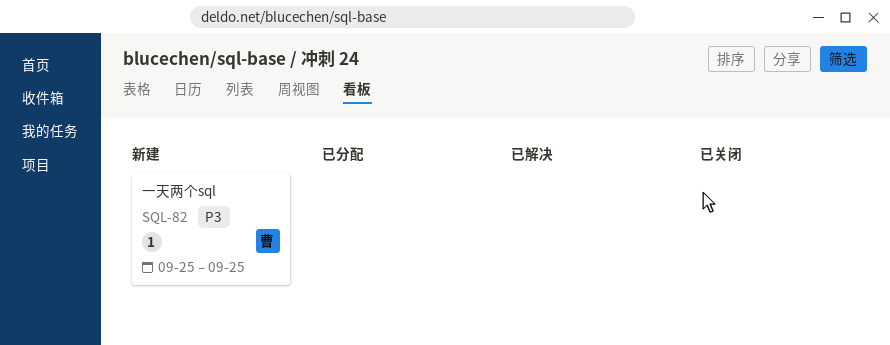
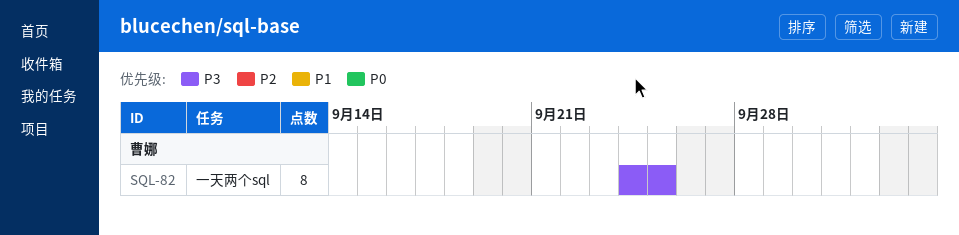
SQL-82, estimate: 1 -> 8
SQL-82, start: Sep 25 -> Sep 24

